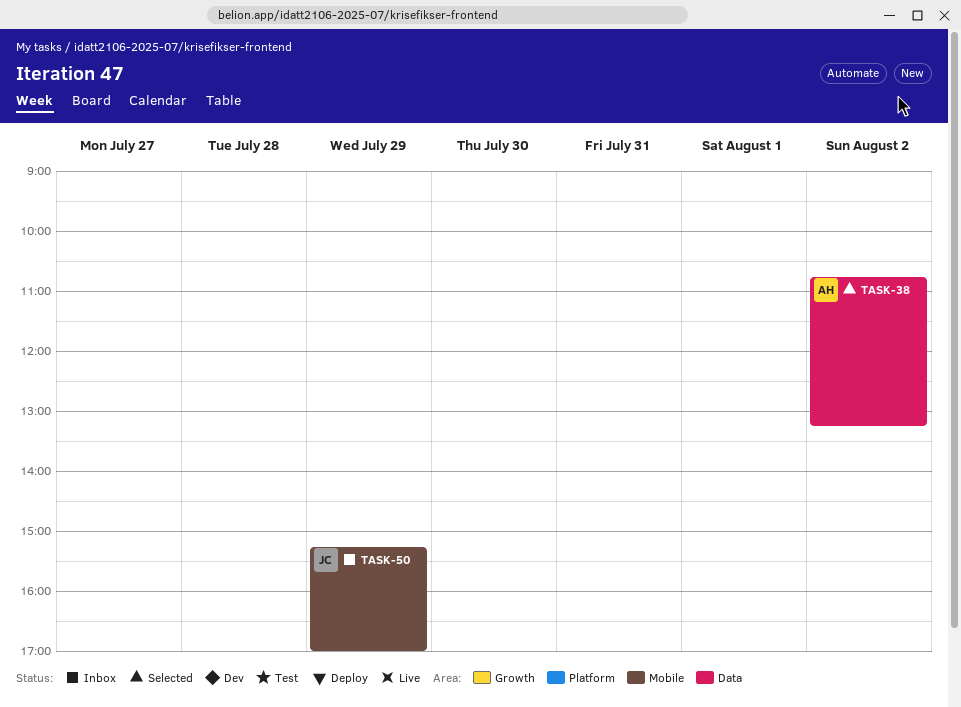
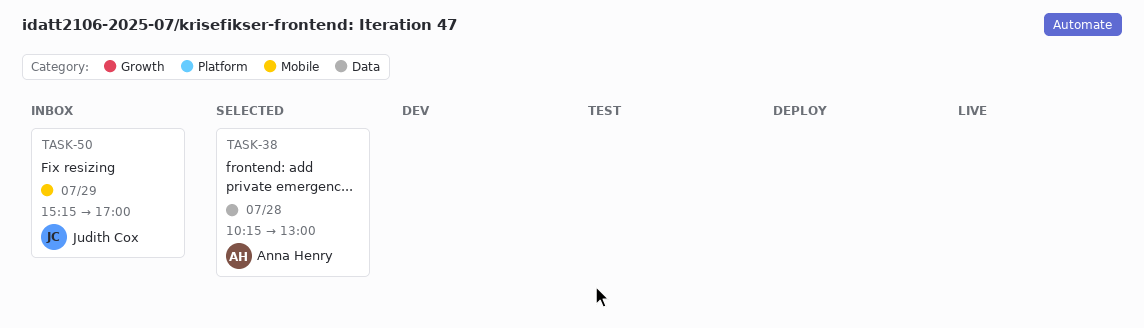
TASK-38, day: Aug 2 -> Jul 28
TASK-38, begins: 10:45 -> 10:15
TASK-38, ends: 13:15 -> 13:00

